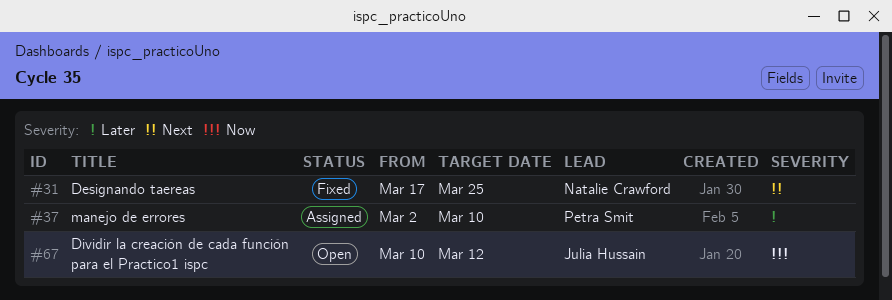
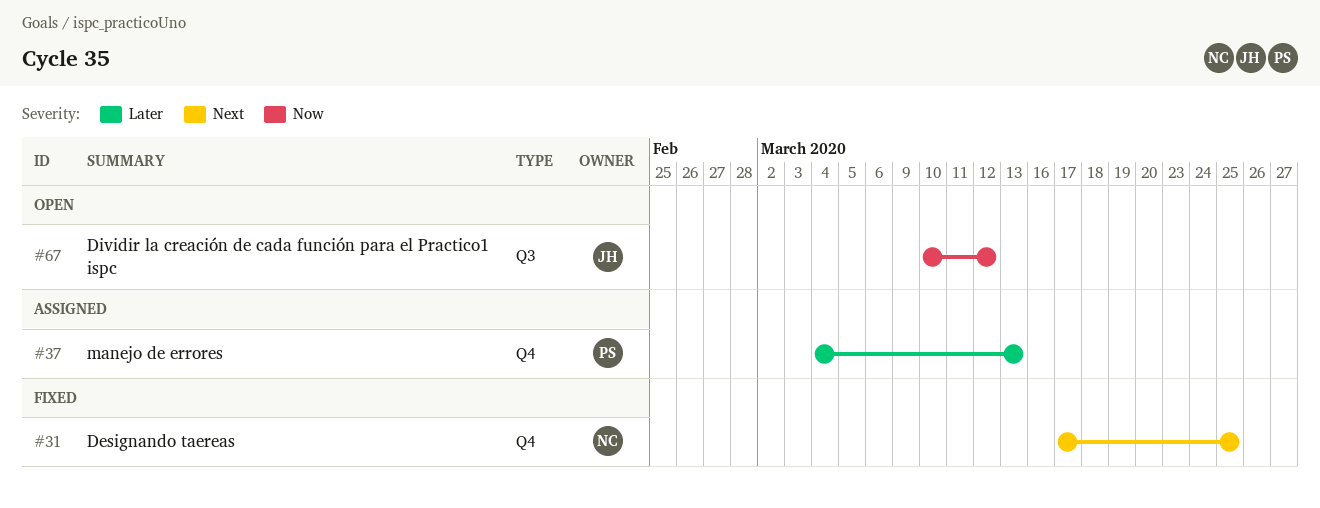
#37, start: Mar 2 -> Mar 4
#37, due: Mar 10 -> Mar 13

